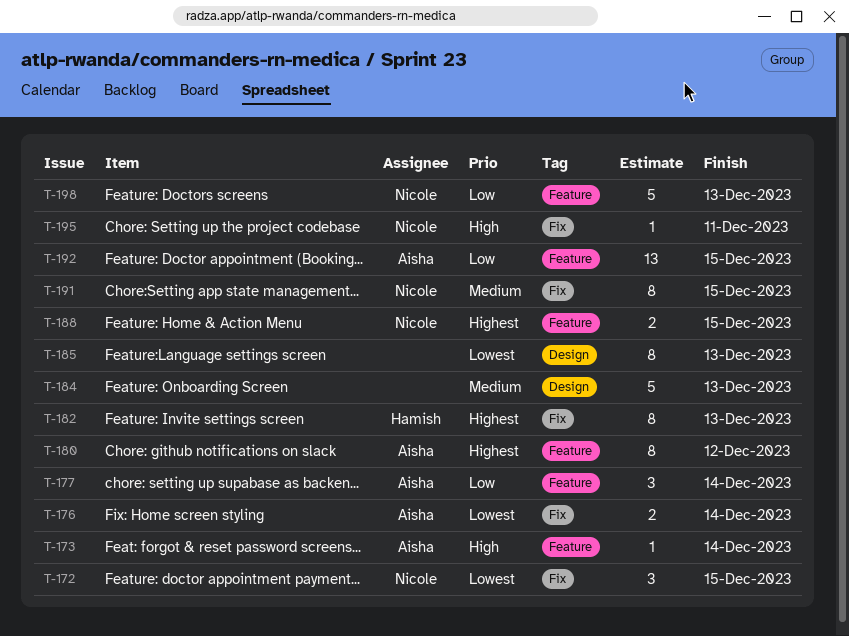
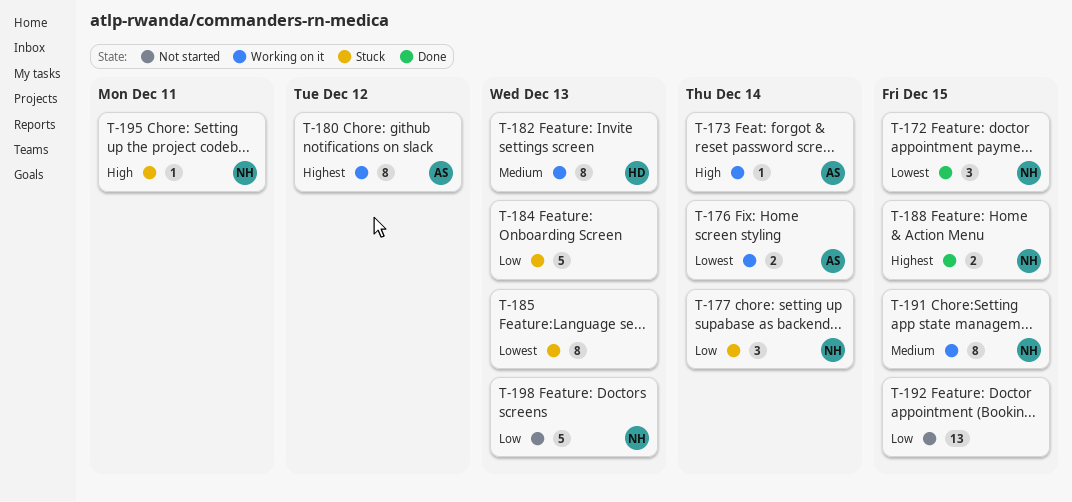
T-177, owner: Aisha -> Nicole
T-182, priority: Highest -> Medium
T-184, priority: Medium -> Low
T-192, owner: Aisha -> none

